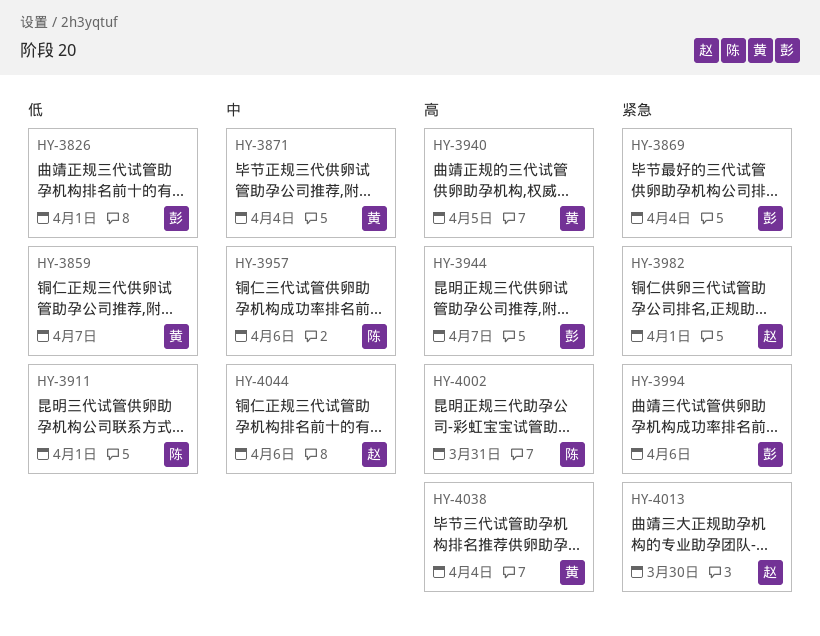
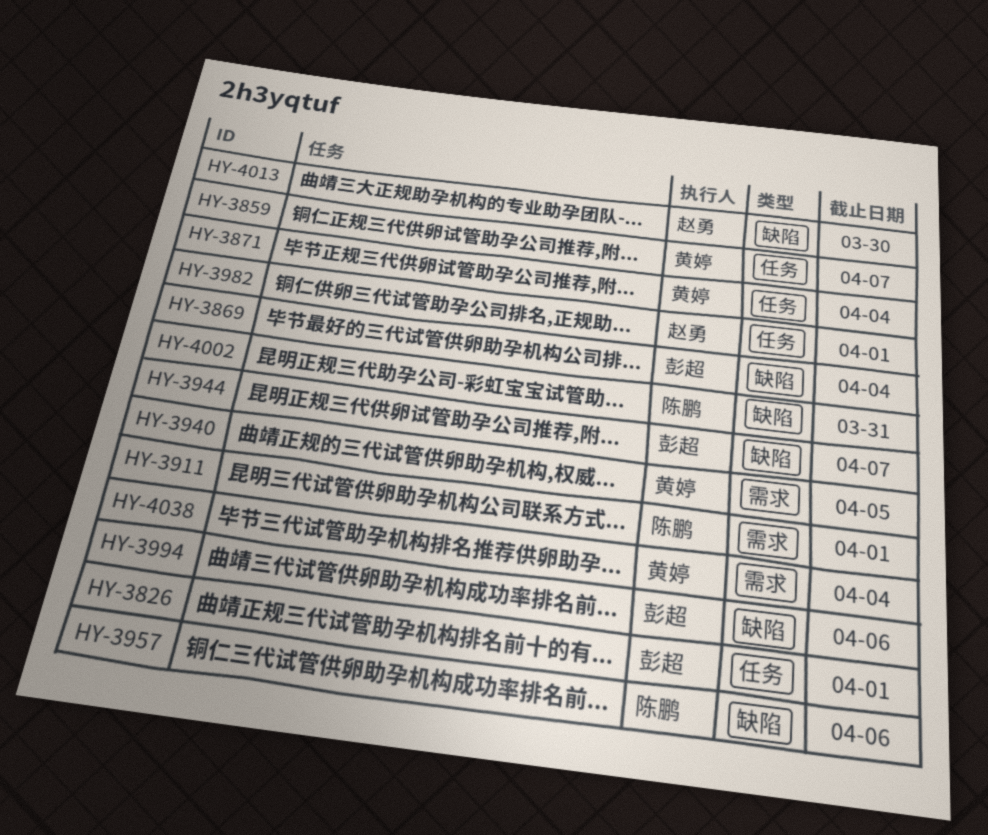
HY-4044: present -> none

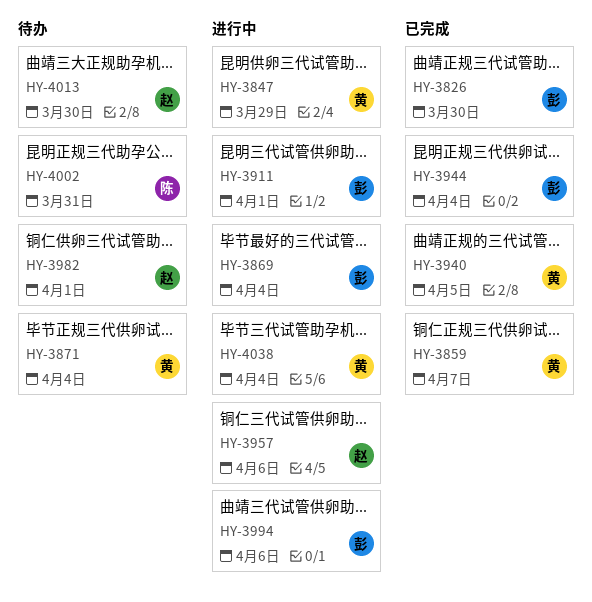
HY-3826, due: Apr 1 -> Mar 30
HY-3847: none -> present
HY-3911, owner: 陈鹏 -> 彭超
HY-3944, due: Apr 7 -> Apr 4
HY-3957, owner: 陈鹏 -> 赵勇

